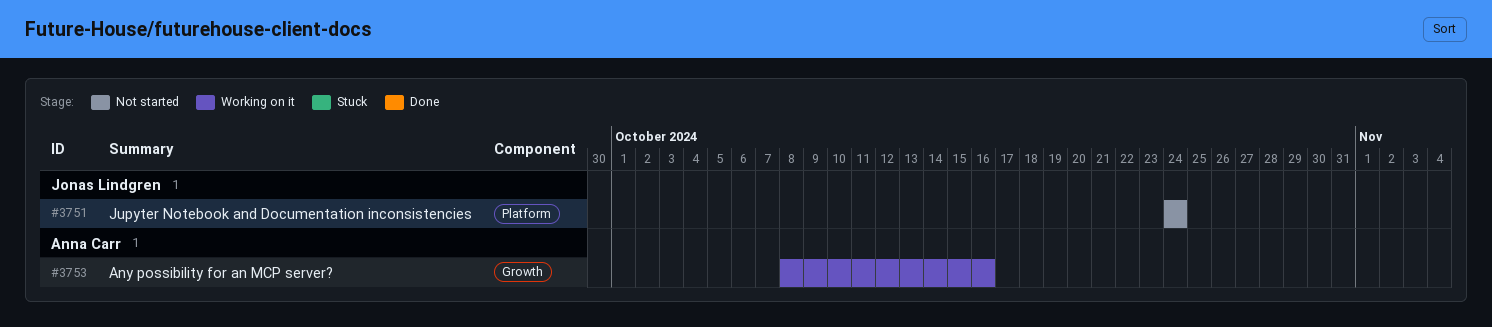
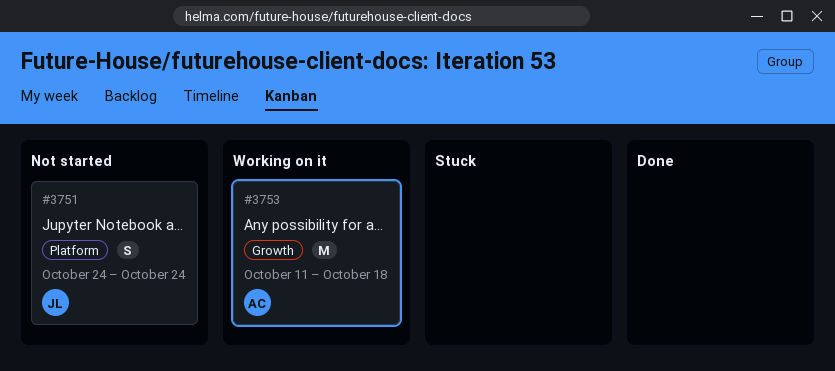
#3753, start: Oct 8 -> Oct 11
#3753, due: Oct 16 -> Oct 18

